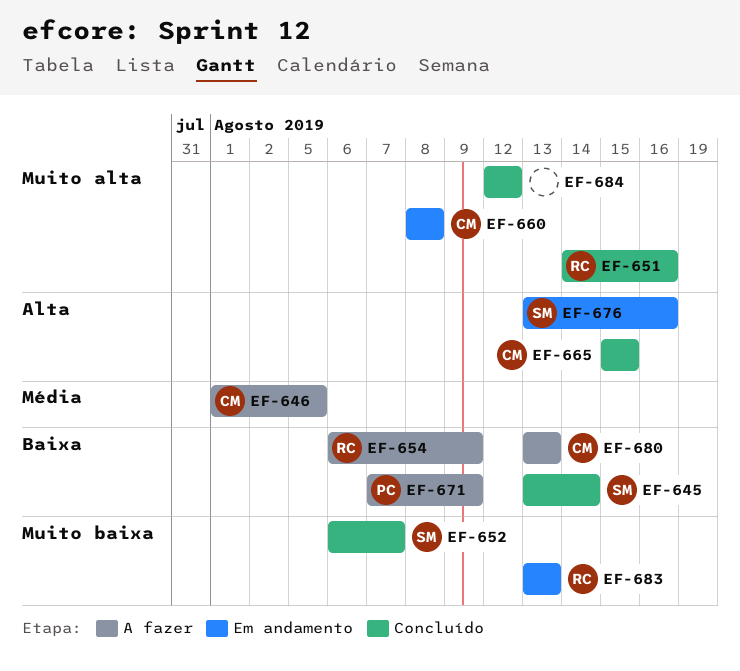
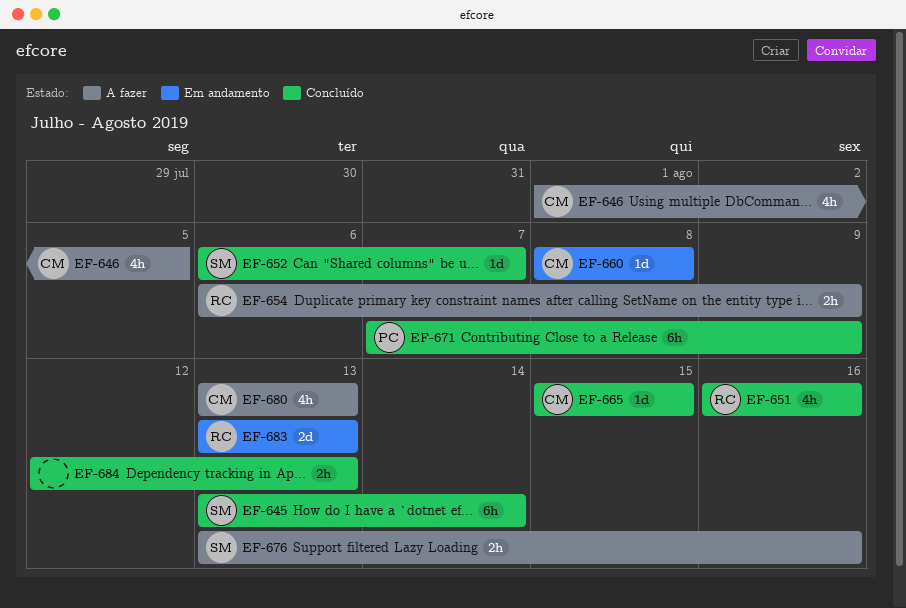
EF-651, start: Aug 14 -> Aug 16
EF-671, status: A fazer -> Concluído
EF-676, status: Em andamento -> A fazer
EF-684, due: Aug 12 -> Aug 13

